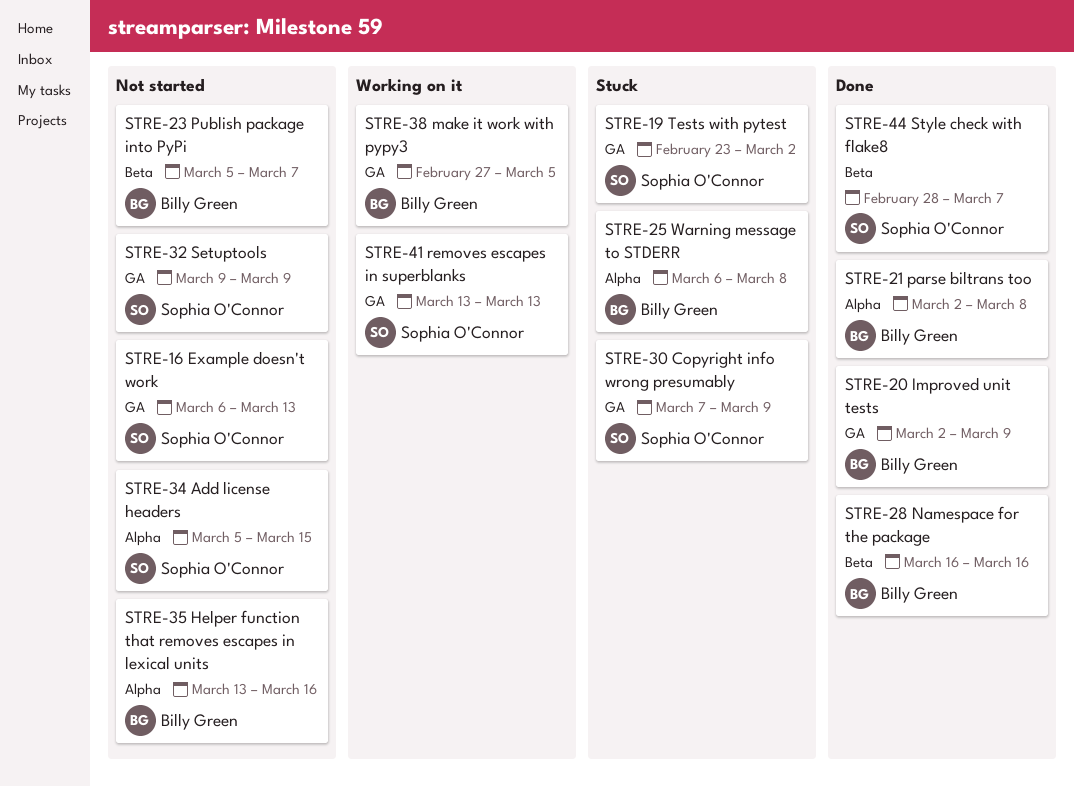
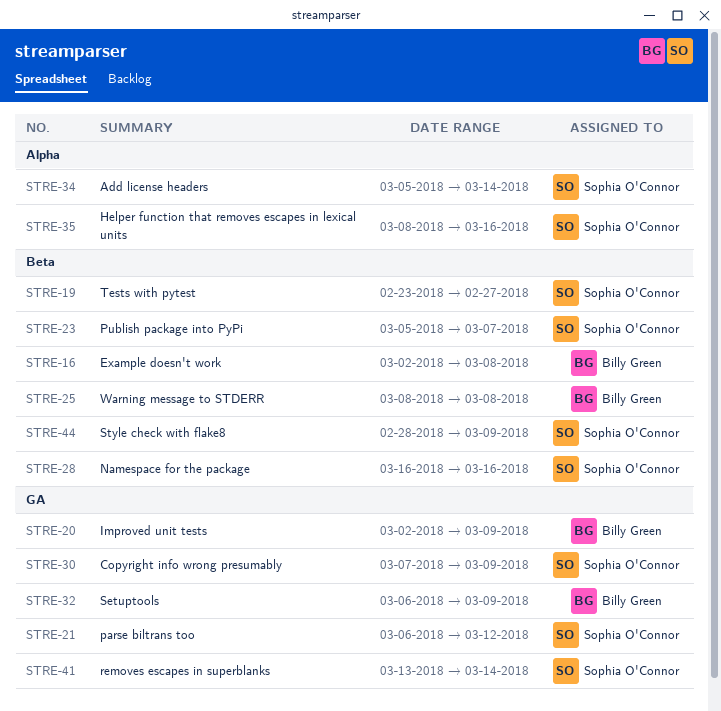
STRE-16, owner: Sophia O'Connor -> Billy Green
STRE-16, label: GA -> Beta
STRE-16, start: Mar 6 -> Mar 2
STRE-16, due: Mar 13 -> Mar 8
STRE-19, label: GA -> Beta
STRE-19, due: Mar 2 -> Feb 27
STRE-21, owner: Billy Green -> Sophia O'Connor
STRE-21, label: Alpha -> GA
STRE-21, start: Mar 2 -> Mar 6
STRE-21, due: Mar 8 -> Mar 12
STRE-23, owner: Billy Green -> Sophia O'Connor
STRE-25, label: Alpha -> Beta
STRE-25, start: Mar 6 -> Mar 8
STRE-28, owner: Billy Green -> Sophia O'Connor
STRE-32, owner: Sophia O'Connor -> Billy Green
STRE-32, start: Mar 9 -> Mar 6
STRE-34, due: Mar 15 -> Mar 14
STRE-35, owner: Billy Green -> Sophia O'Connor
STRE-35, start: Mar 13 -> Mar 8
STRE-38: present -> none
STRE-41, due: Mar 13 -> Mar 14
STRE-44, due: Mar 7 -> Mar 9

